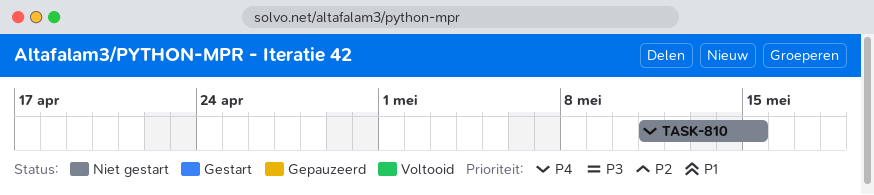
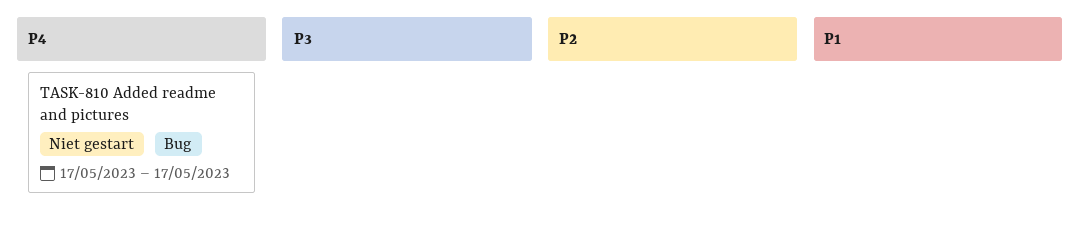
TASK-810, start: May 11 -> May 17
TASK-810, due: May 15 -> May 17

